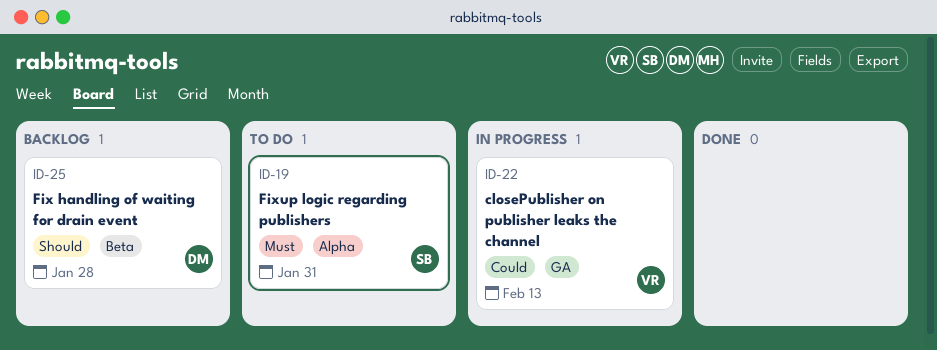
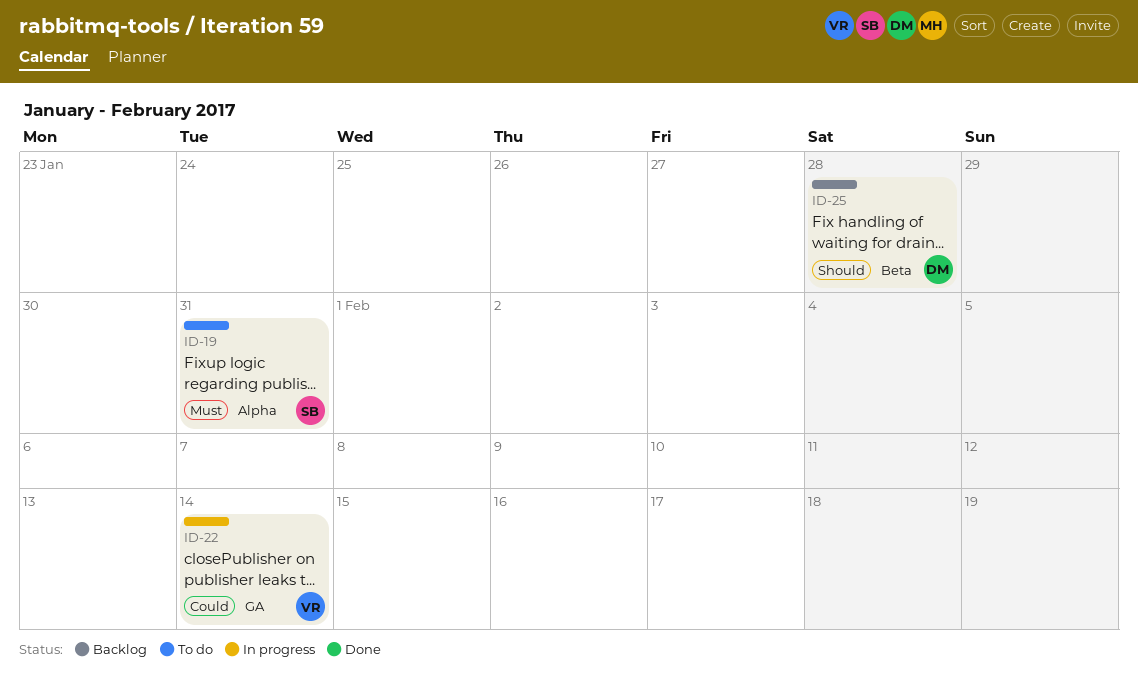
ID-22, due: Feb 13 -> Feb 14

